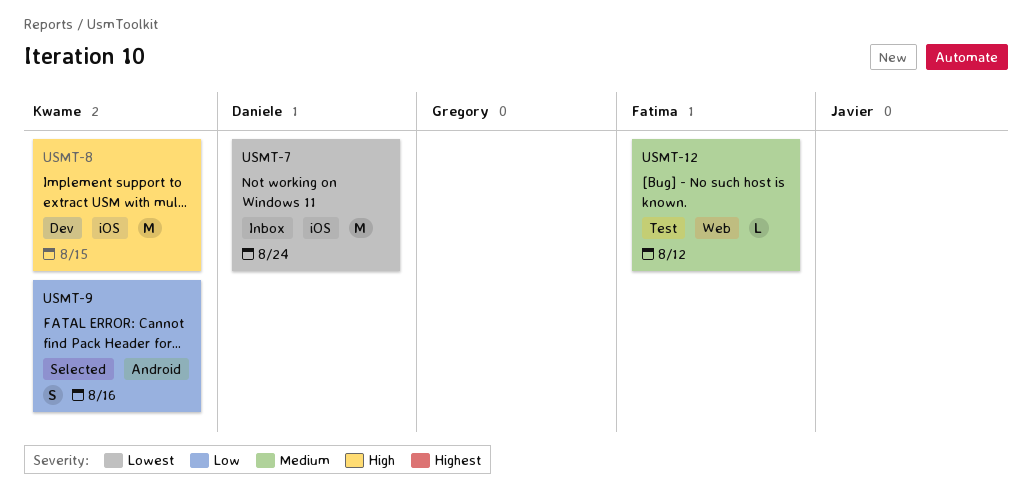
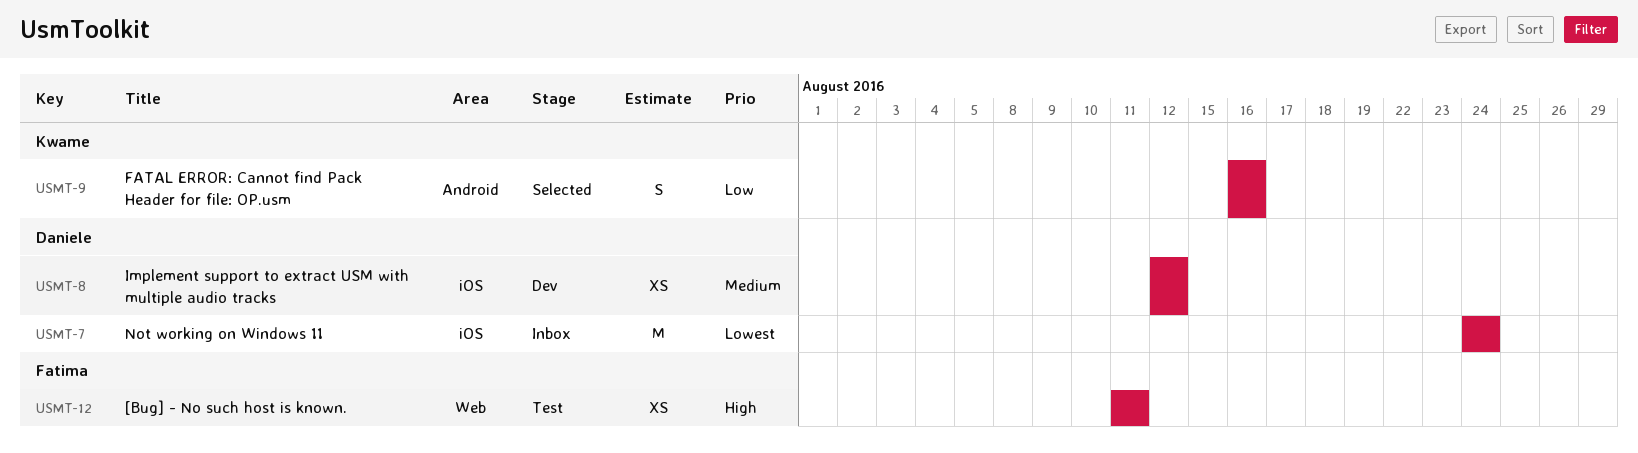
USMT-8, owner: Kwame -> Daniele
USMT-8, priority: High -> Medium
USMT-8, estimate: M -> XS
USMT-8, due: Aug 15 -> Aug 12
USMT-12, priority: Medium -> High
USMT-12, estimate: L -> XS
USMT-12, due: Aug 12 -> Aug 11

